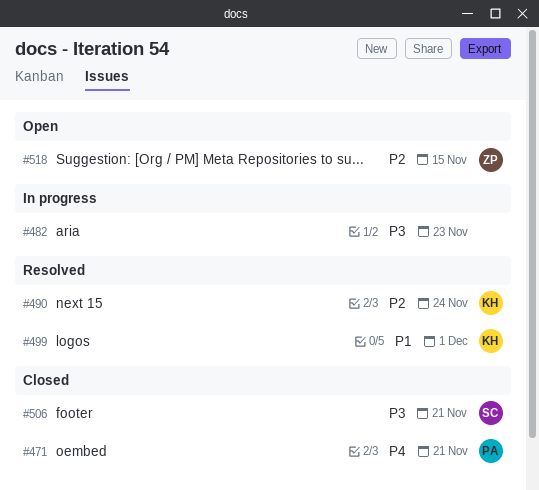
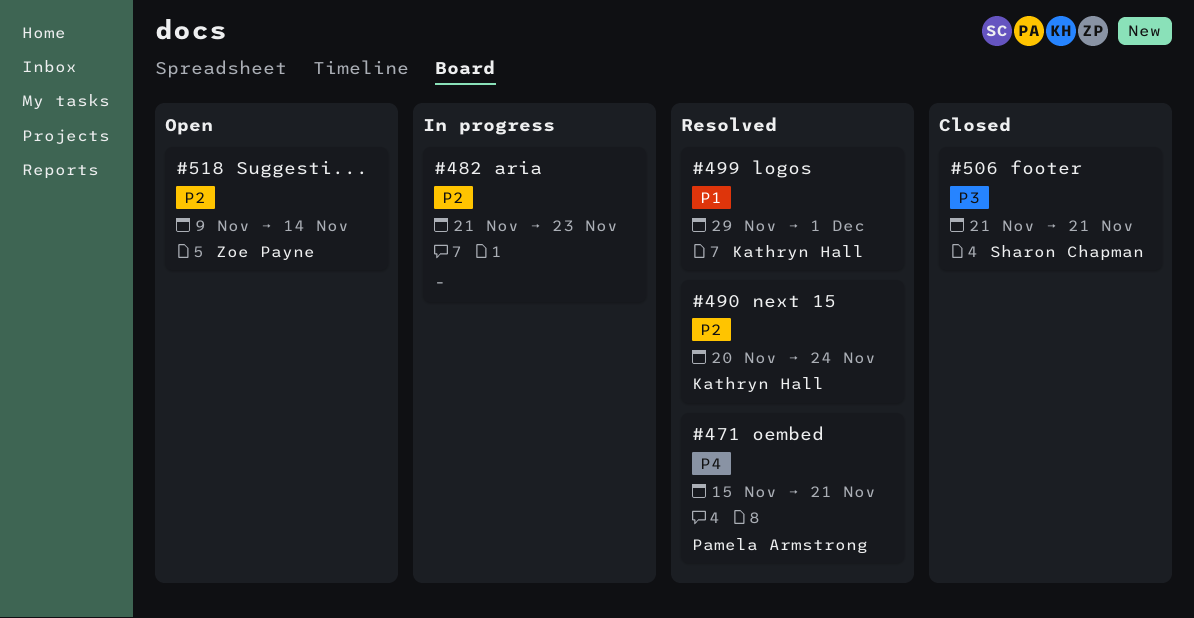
#471, status: Closed -> Resolved
#482, priority: P3 -> P2
#518, due: Nov 15 -> Nov 14

